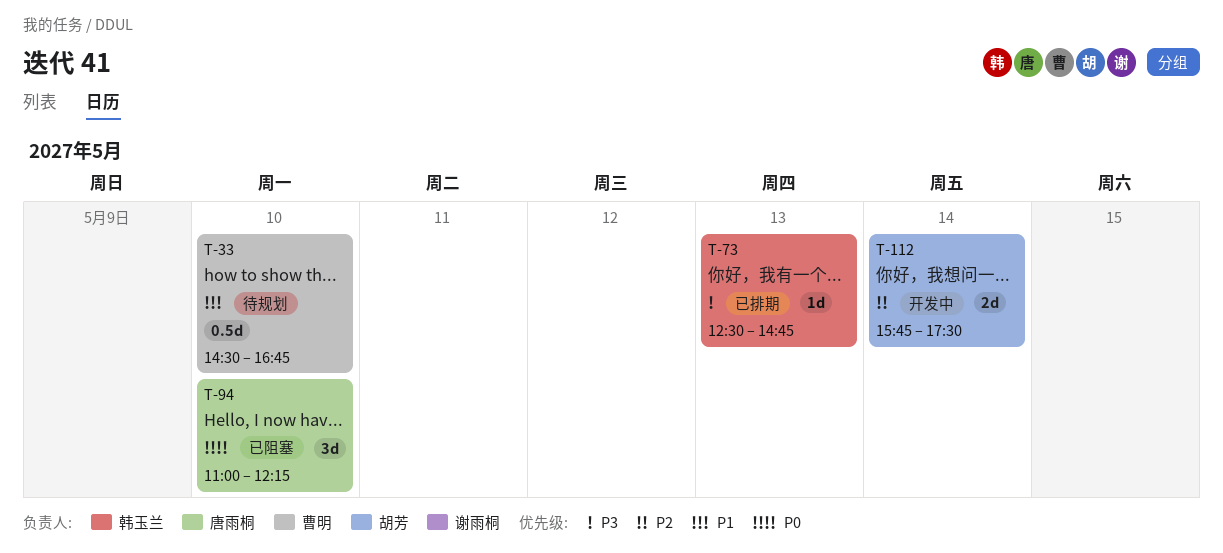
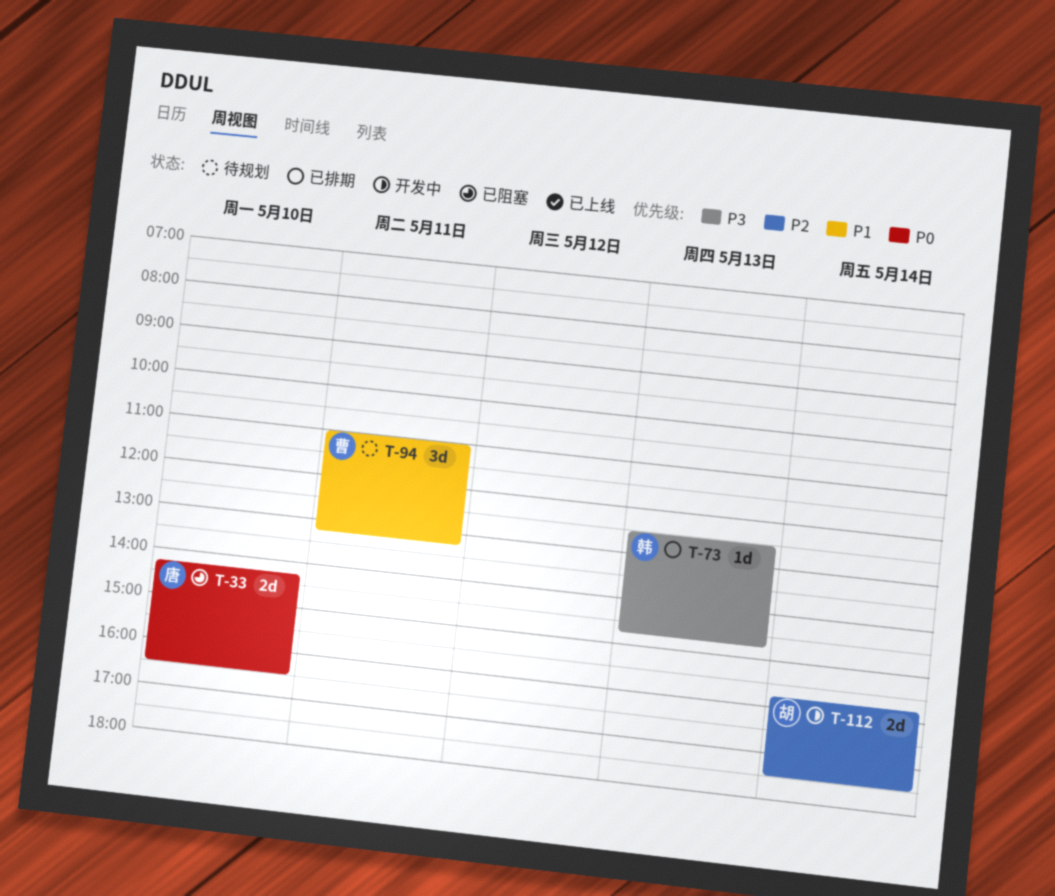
T-33, status: 待规划 -> 已阻塞
T-33, owner: 曹明 -> 唐雨桐
T-33, priority: P1 -> P0
T-33, estimate: 0.5d -> 2d
T-33, begins: 14:30 -> 14:15
T-33, ends: 16:45 -> 16:30
T-94, status: 已阻塞 -> 待规划
T-94, owner: 唐雨桐 -> 曹明
T-94, priority: P0 -> P1
T-94, day: May 10 -> May 11
T-94, ends: 12:15 -> 13:15

